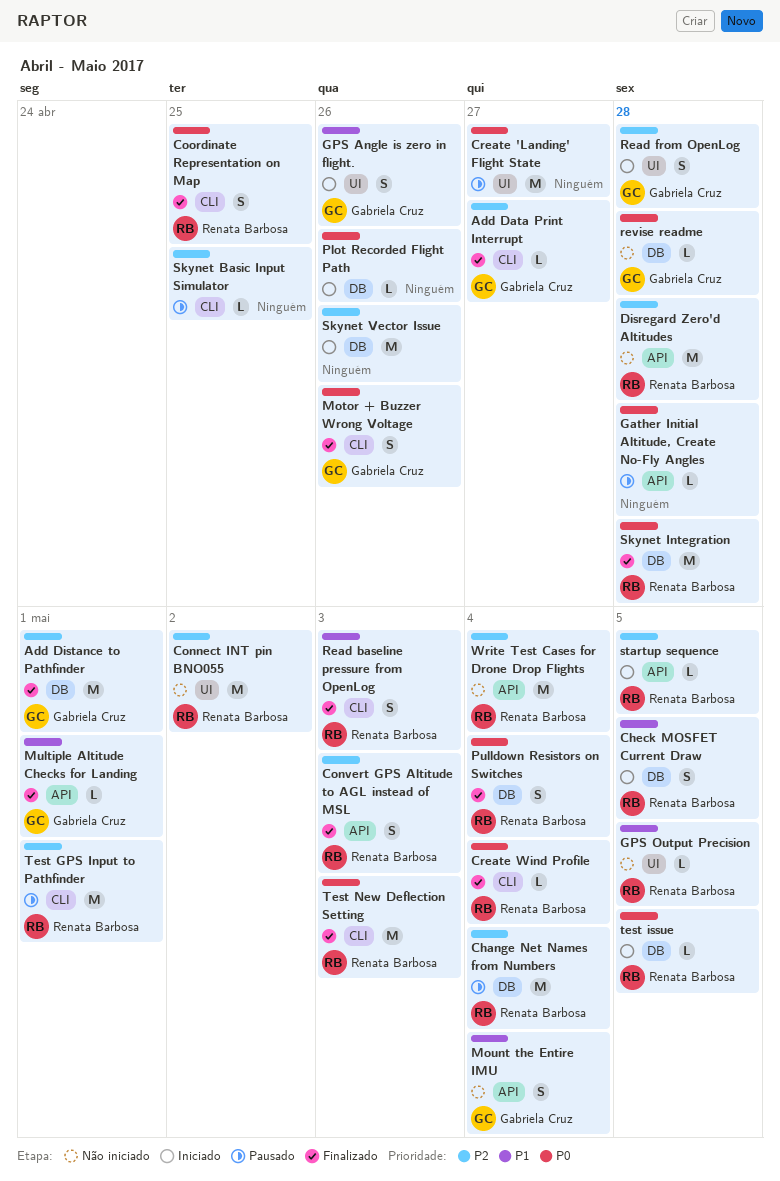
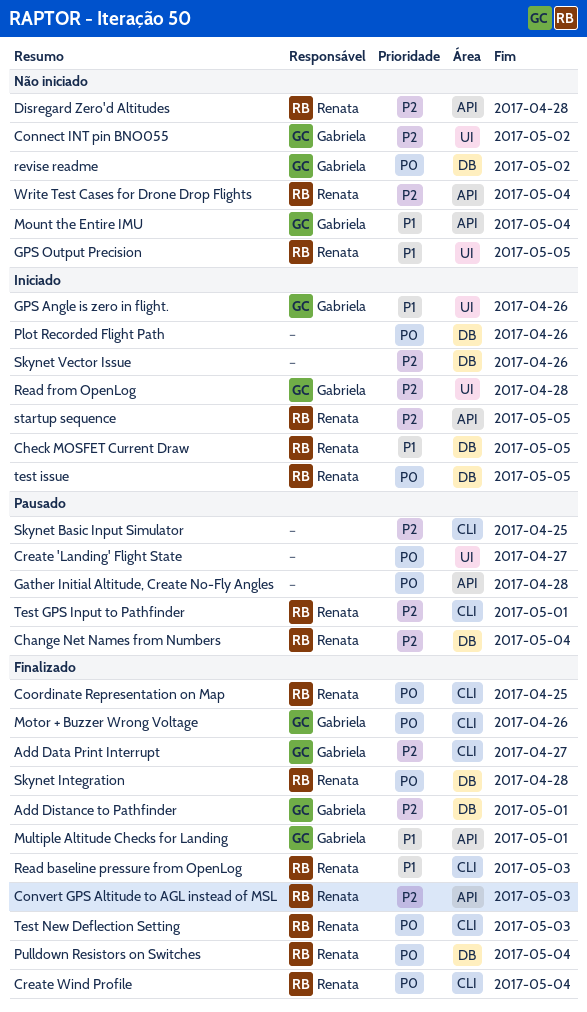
Connect INT pin BNO055, owner: Renata Barbosa -> Gabriela Cruz
revise readme, due: Apr 28 -> May 2

